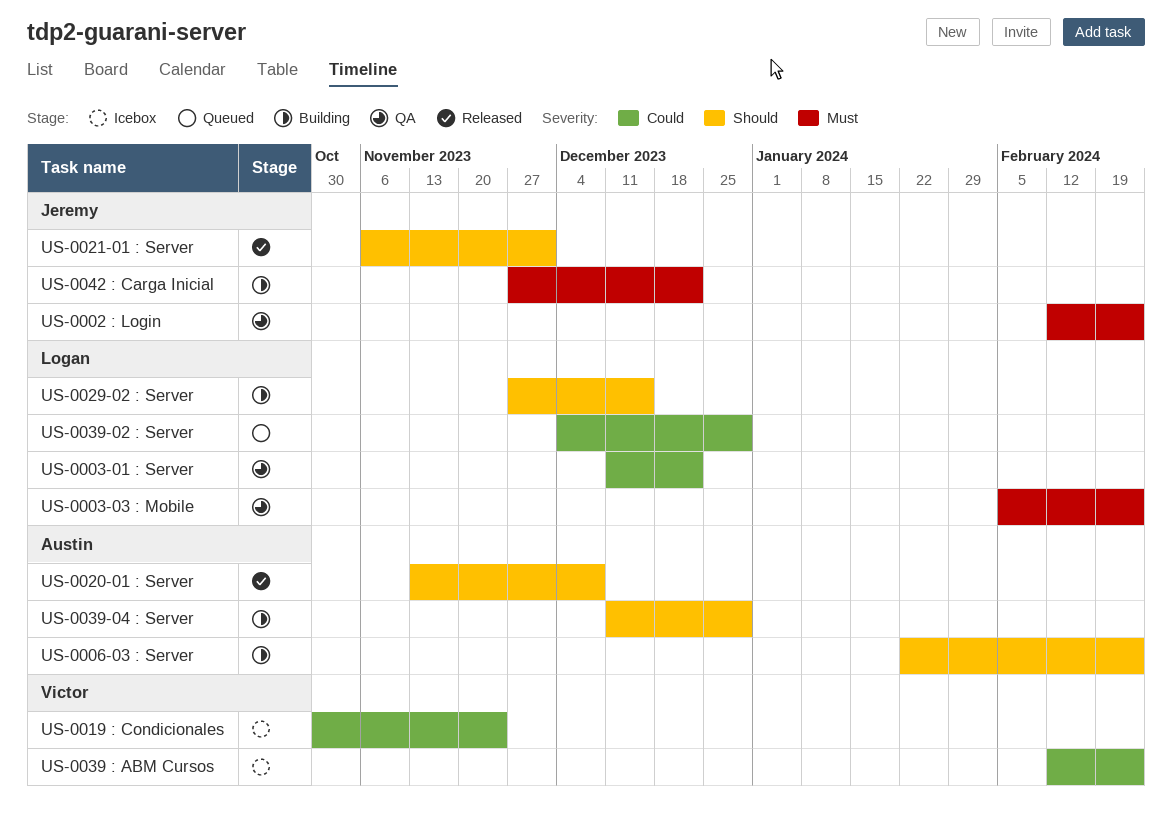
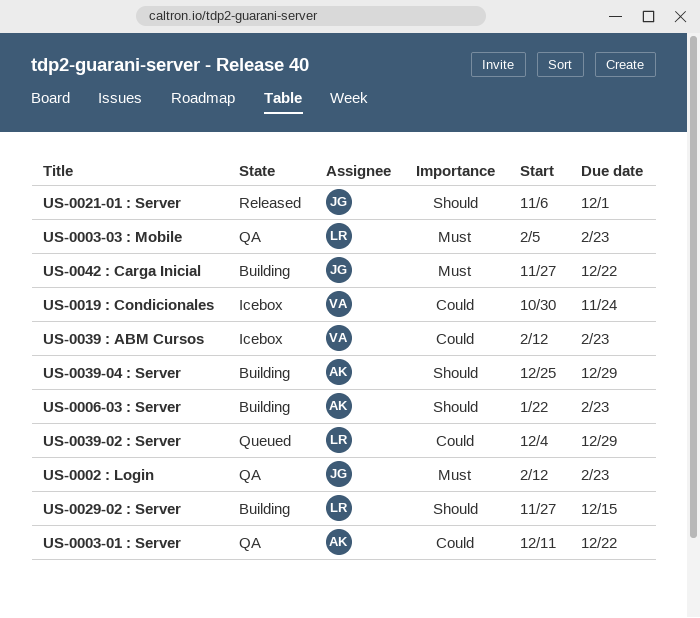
US-0003-01 : Server, owner: Logan -> Austin
US-0020-01 : Server: present -> none
US-0039-04 : Server, start: Dec 11 -> Dec 25

